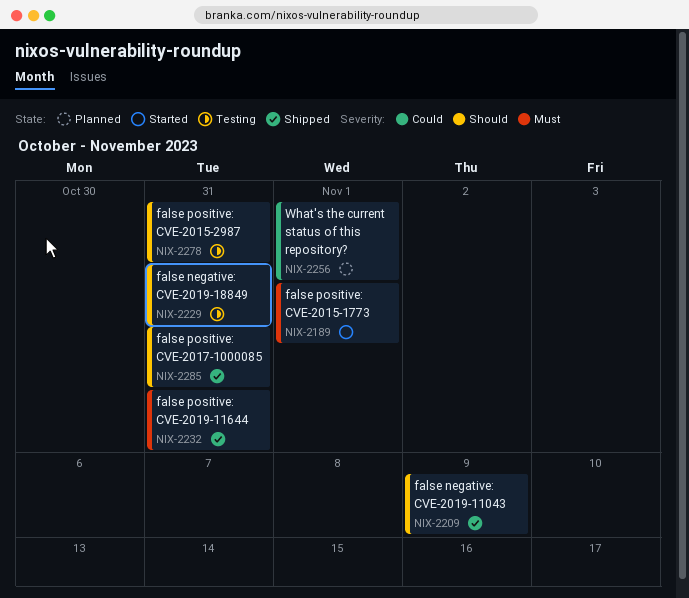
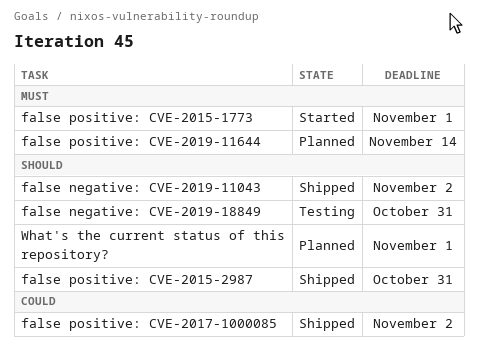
false negative: CVE-2019-11043, due: Nov 9 -> Nov 2
false positive: CVE-2015-2987, status: Testing -> Shipped
false positive: CVE-2017-1000085, priority: Should -> Could
false positive: CVE-2017-1000085, due: Oct 31 -> Nov 2
false positive: CVE-2019-11644, status: Shipped -> Planned
false positive: CVE-2019-11644, due: Oct 31 -> Nov 14
What's the current status of this repository?, priority: Could -> Should

